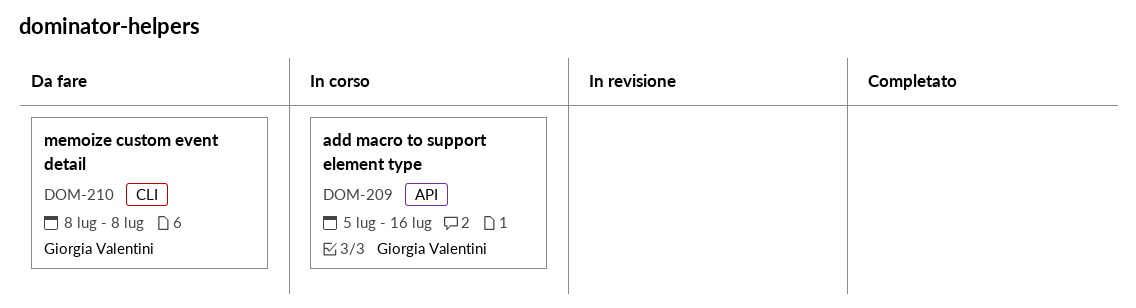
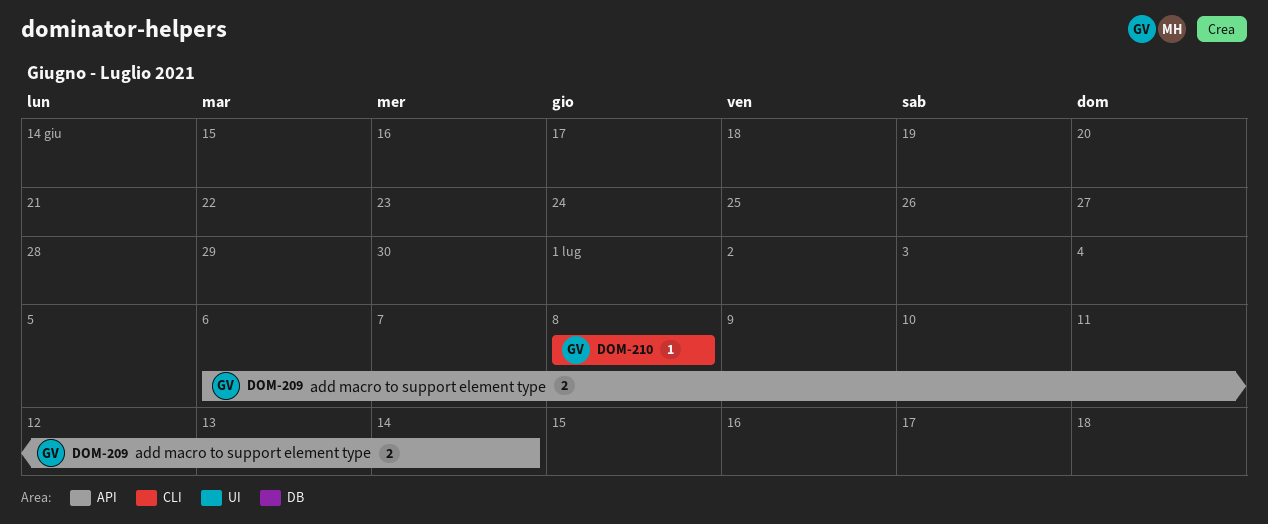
DOM-209, start: Jul 5 -> Jul 6
DOM-209, due: Jul 16 -> Jul 14

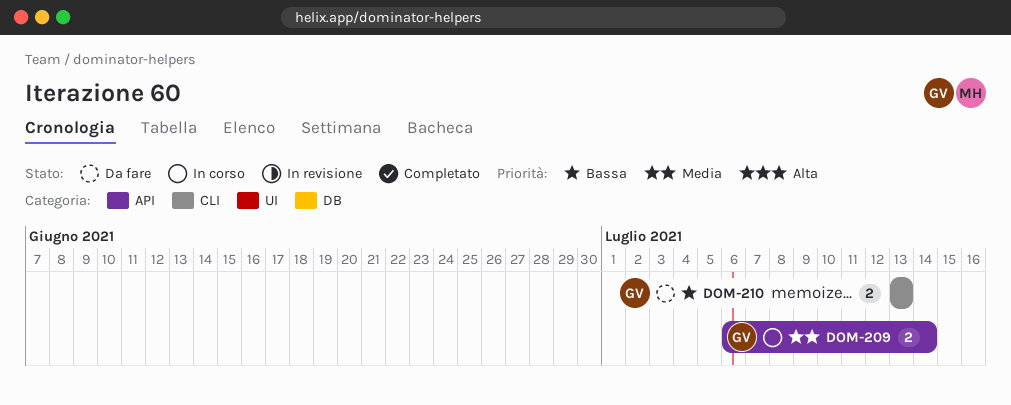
DOM-210, estimate: 1 -> 2
DOM-210, start: Jul 8 -> Jul 13
DOM-210, due: Jul 8 -> Jul 13

